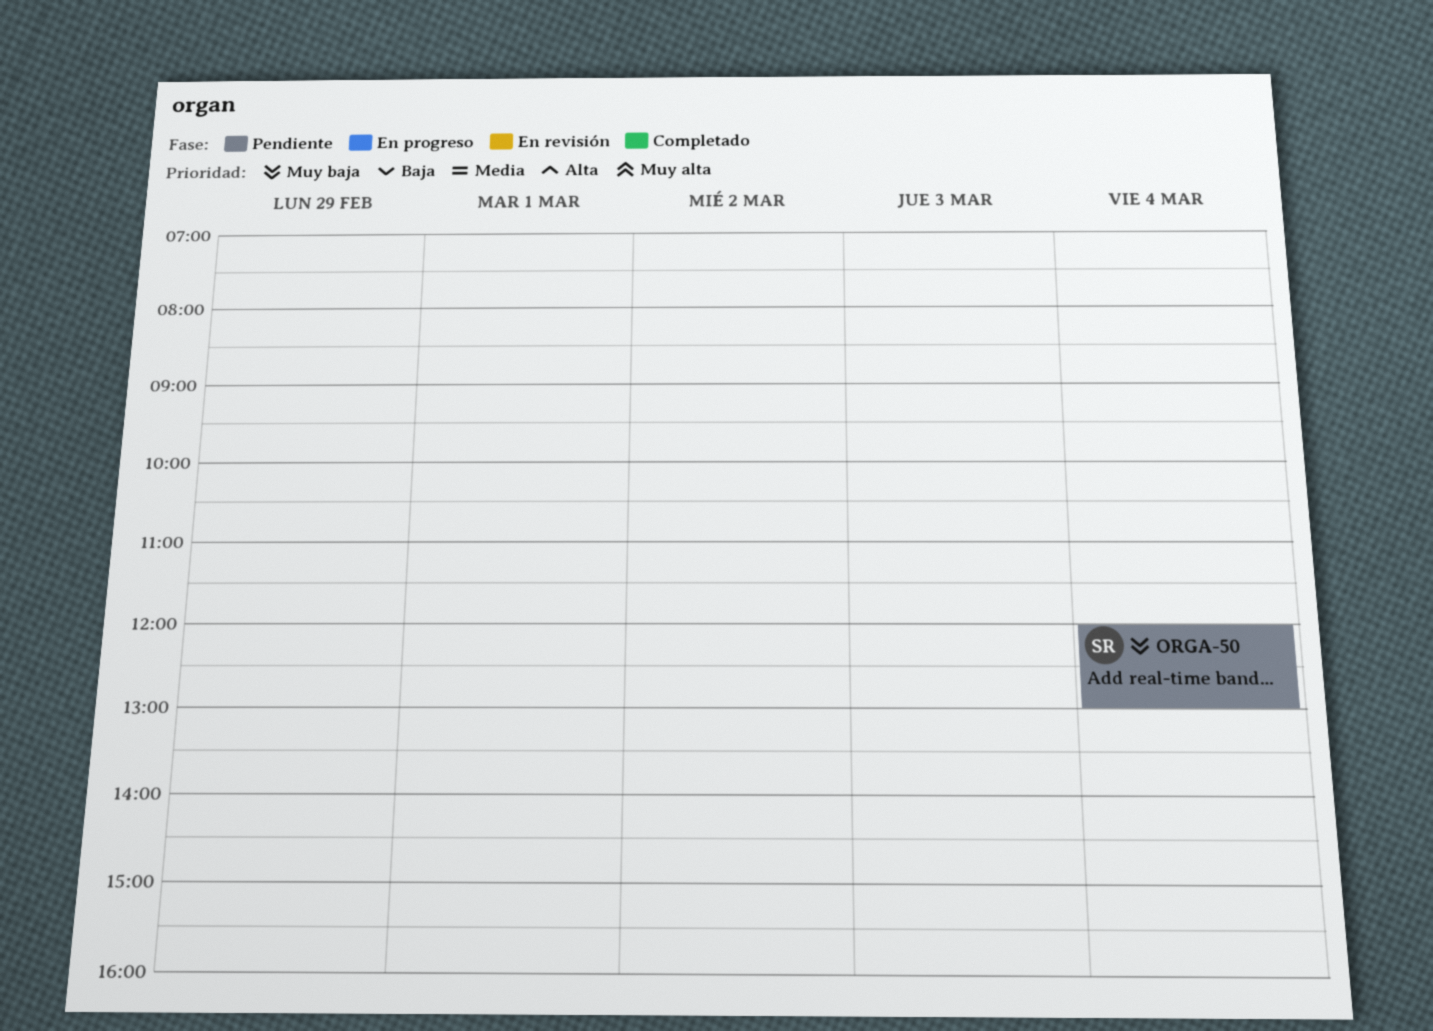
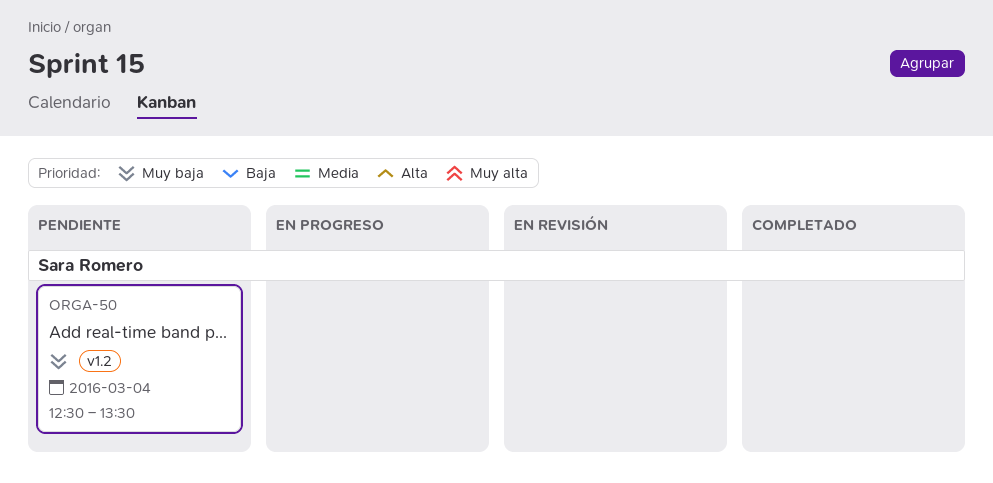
ORGA-50, begins: 12:00 -> 12:30
ORGA-50, ends: 13:00 -> 13:30

